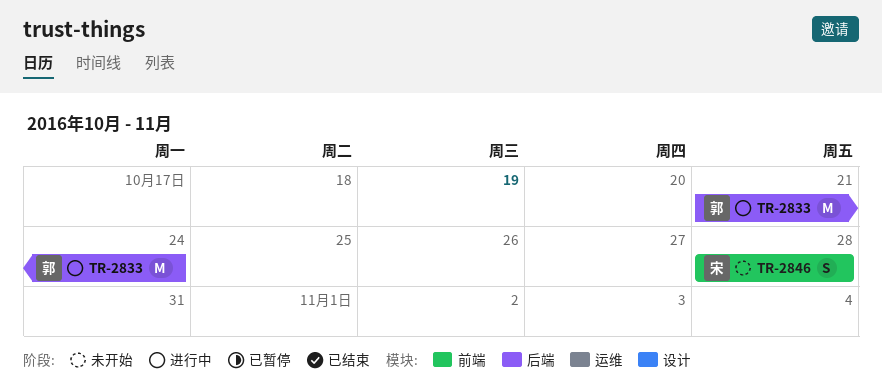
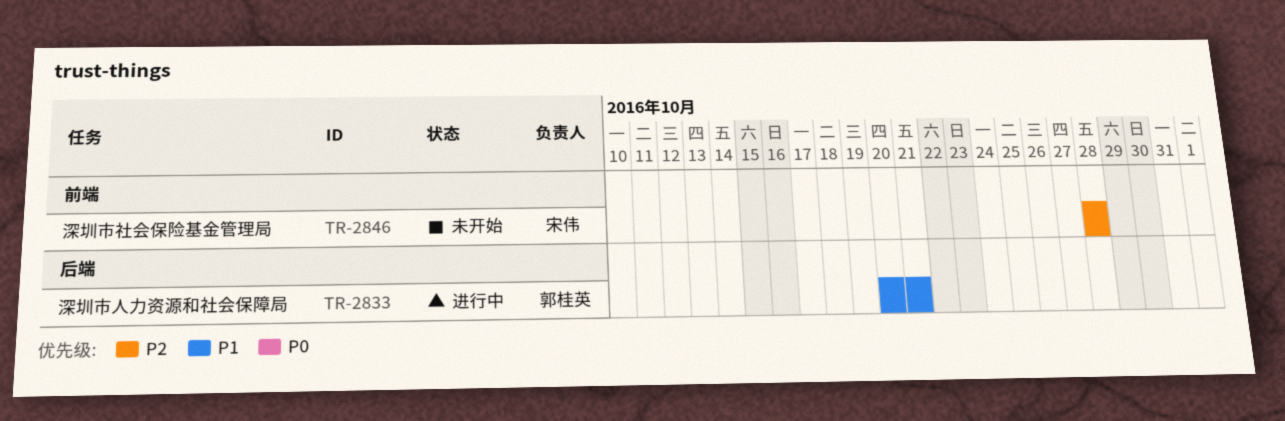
TR-2833, start: Oct 21 -> Oct 20
TR-2833, due: Oct 24 -> Oct 21

